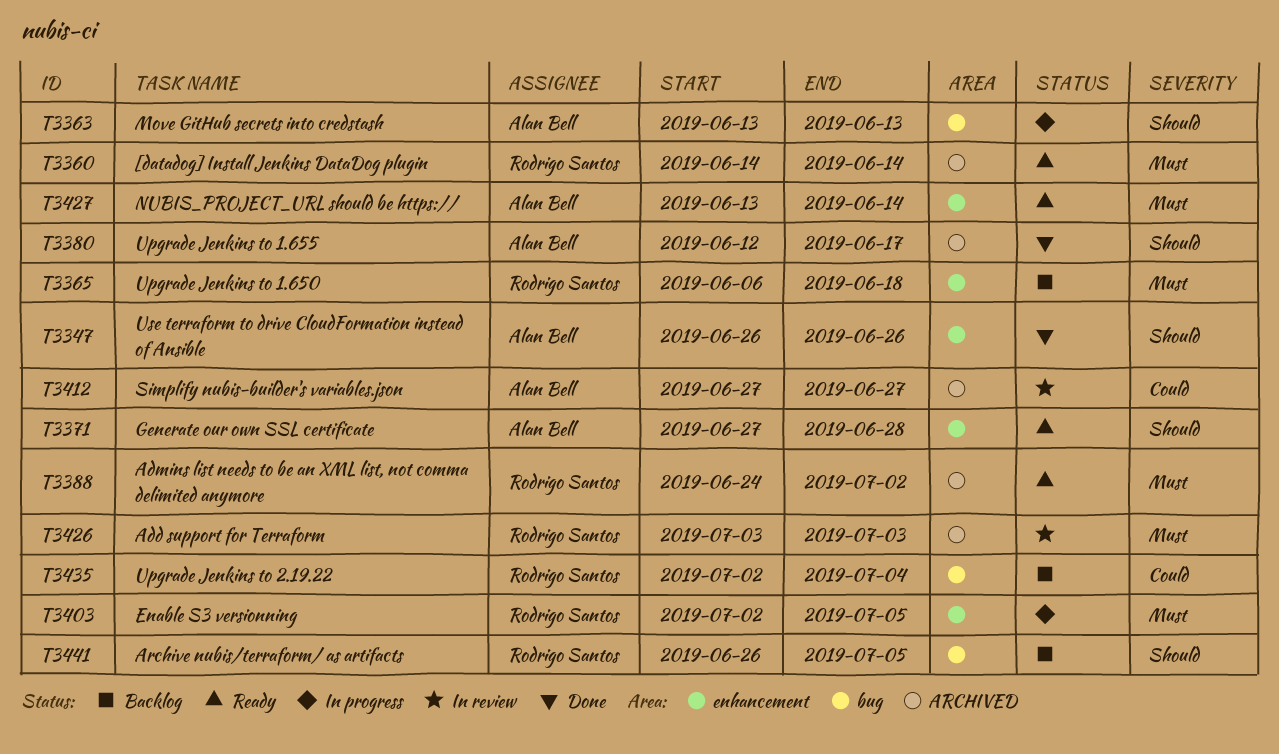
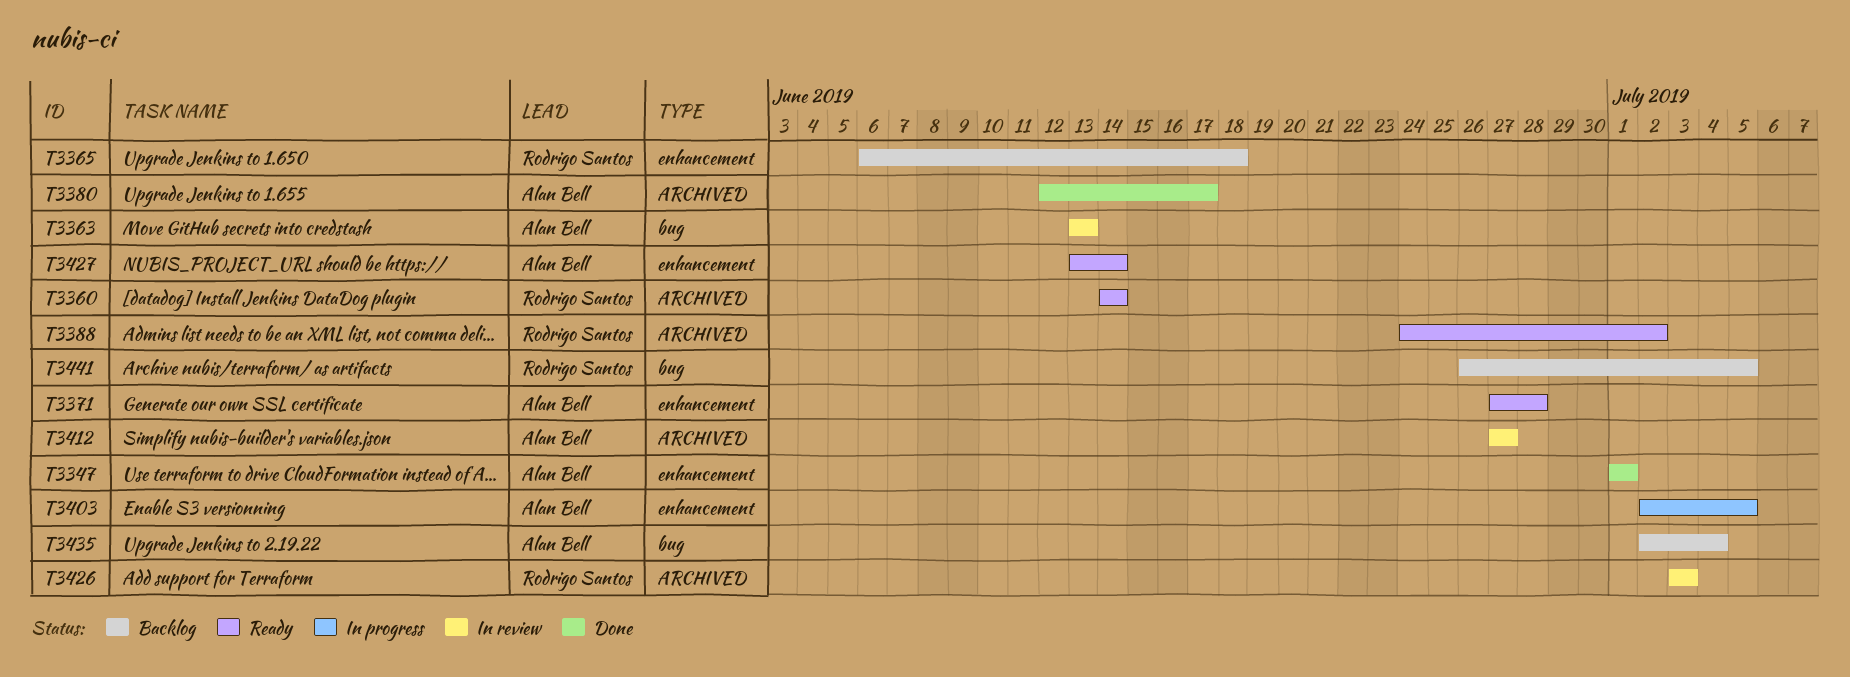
T3347, start: Jun 26 -> Jul 1
T3347, due: Jun 26 -> Jul 1
T3363, status: In progress -> In review
T3403, owner: Rodrigo Santos -> Alan Bell
T3435, owner: Rodrigo Santos -> Alan Bell

